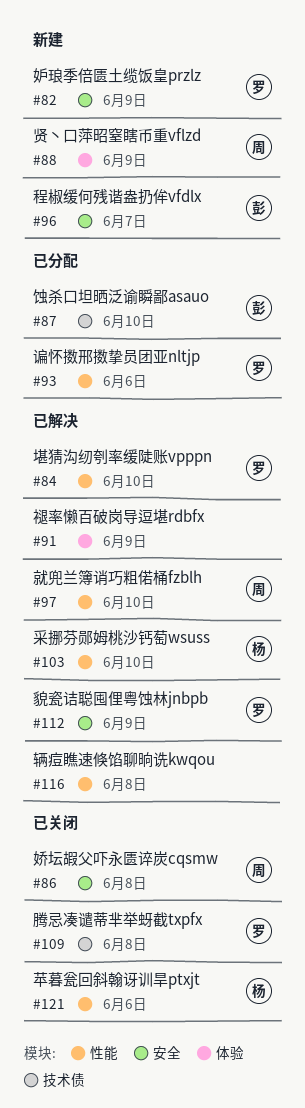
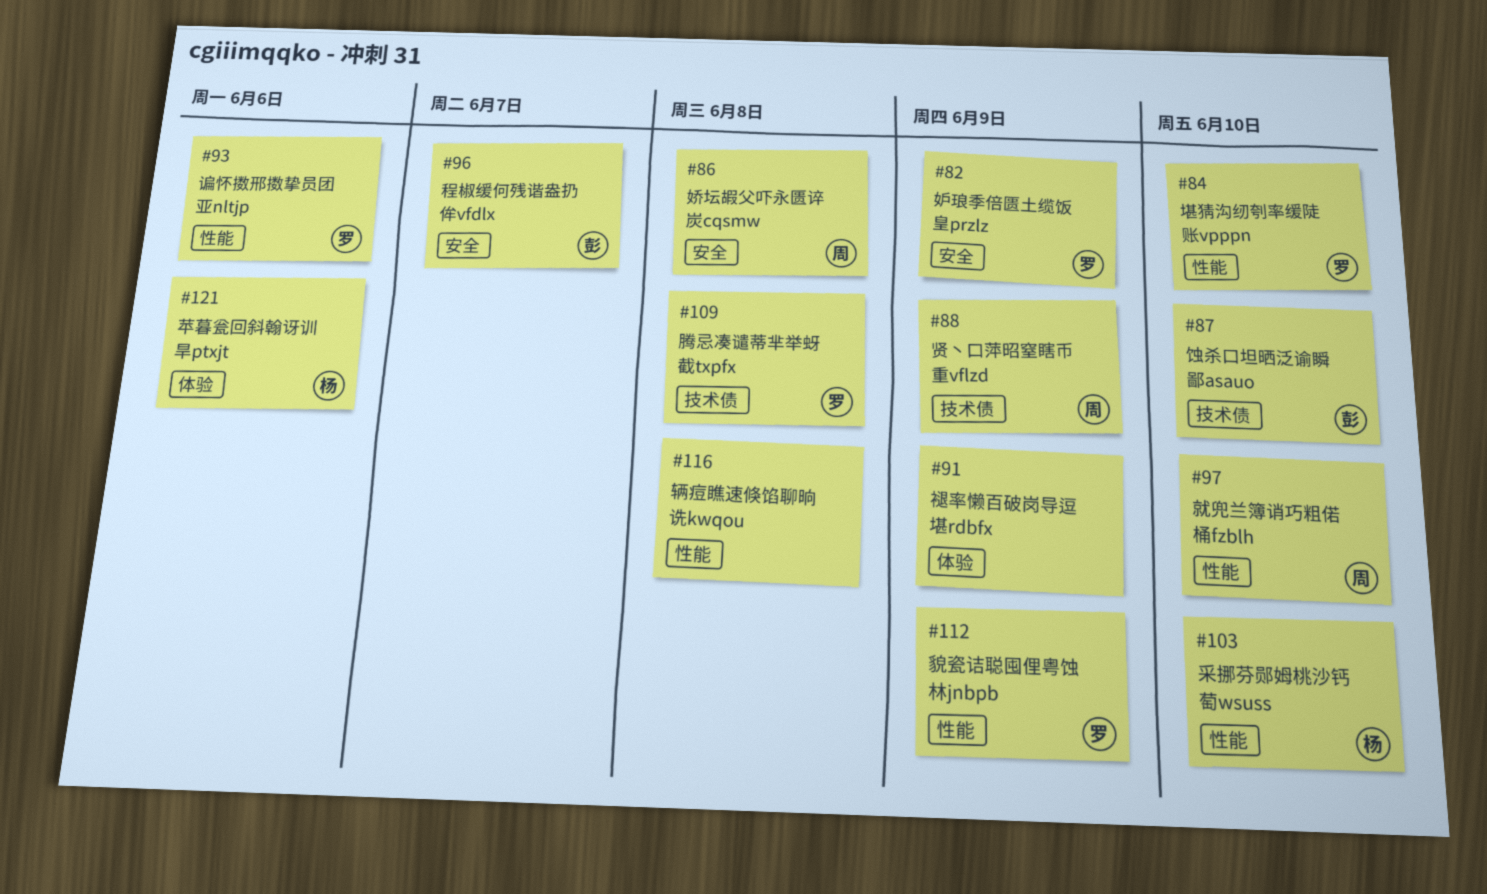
#88, label: 体验 -> 技术债
#112, label: 安全 -> 性能
#121, label: 性能 -> 体验

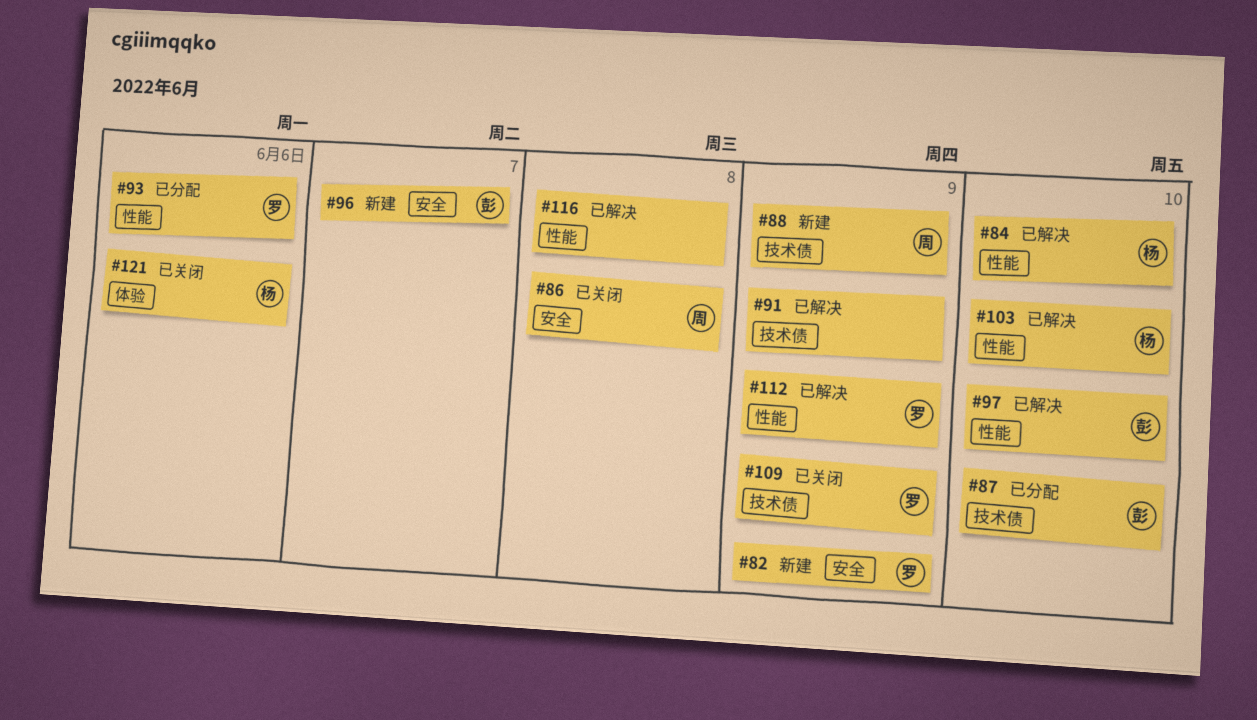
#84, owner: 罗 -> 杨
#91, label: 体验 -> 技术债
#97, owner: 周 -> 彭
#109, due: Jun 8 -> Jun 9

